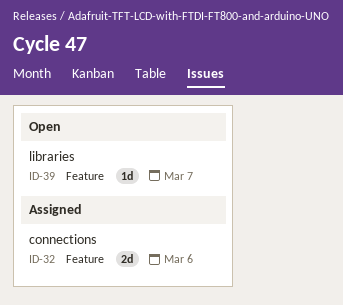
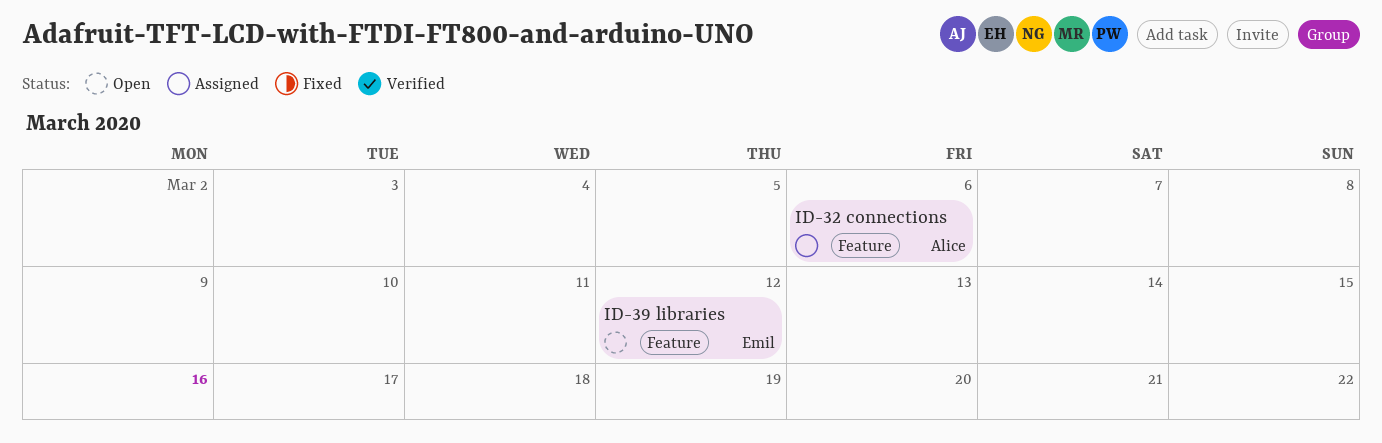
ID-39, due: Mar 7 -> Mar 12

